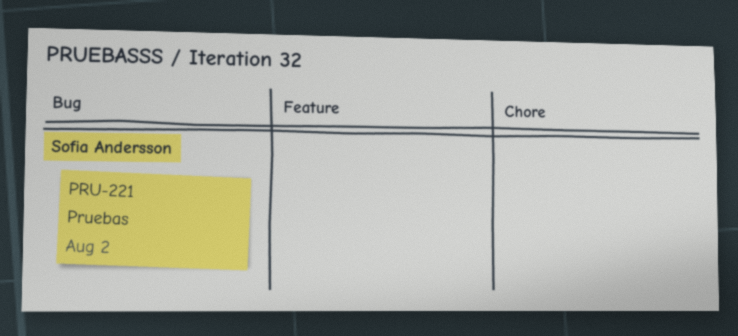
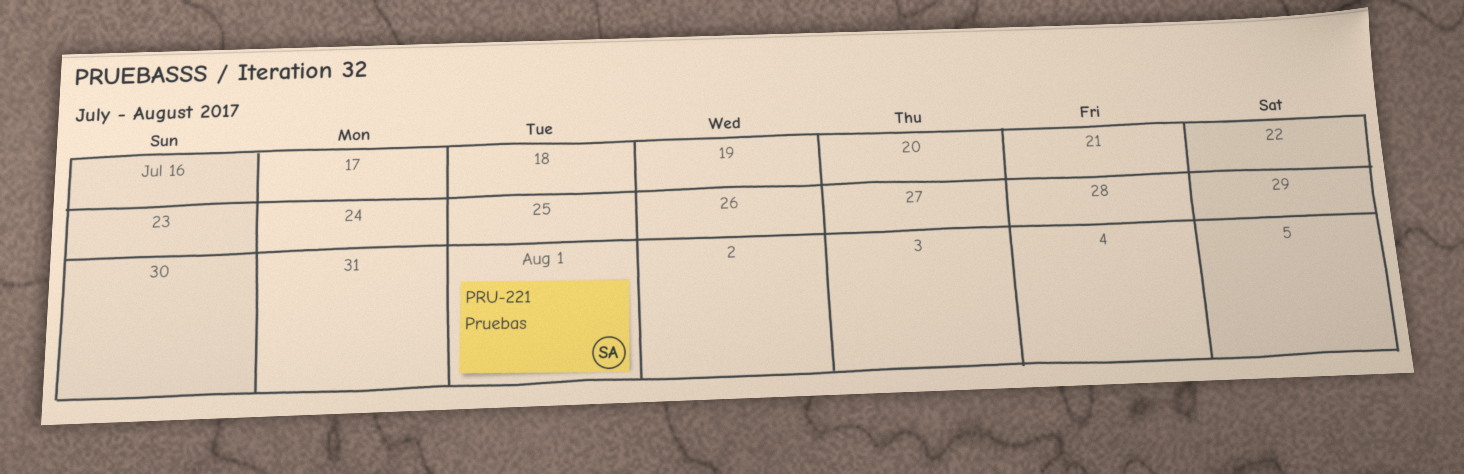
PRU-221, due: Aug 2 -> Aug 1

